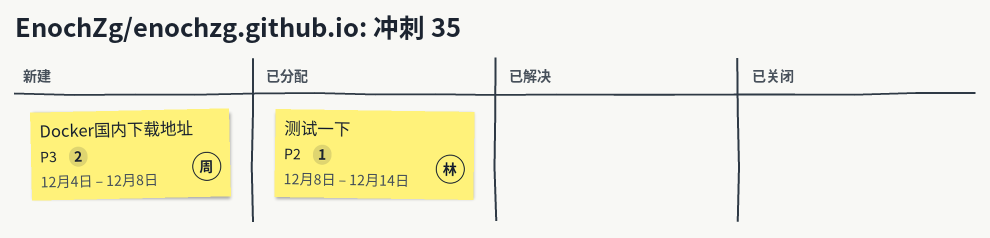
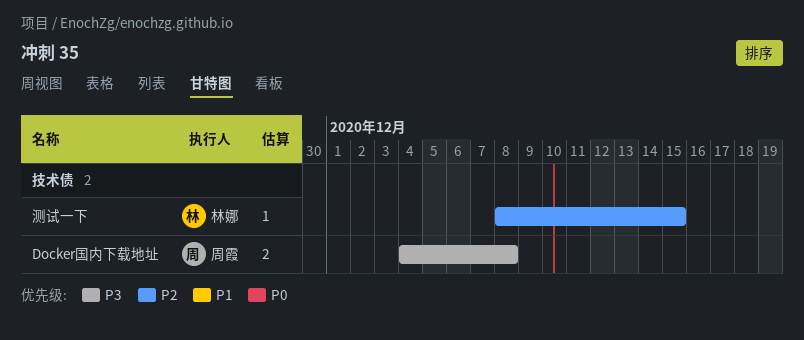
测试一下, due: Dec 14 -> Dec 15

